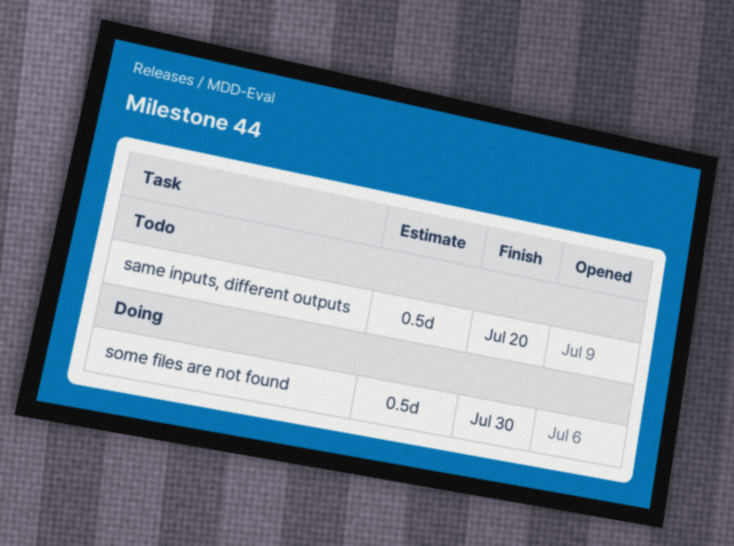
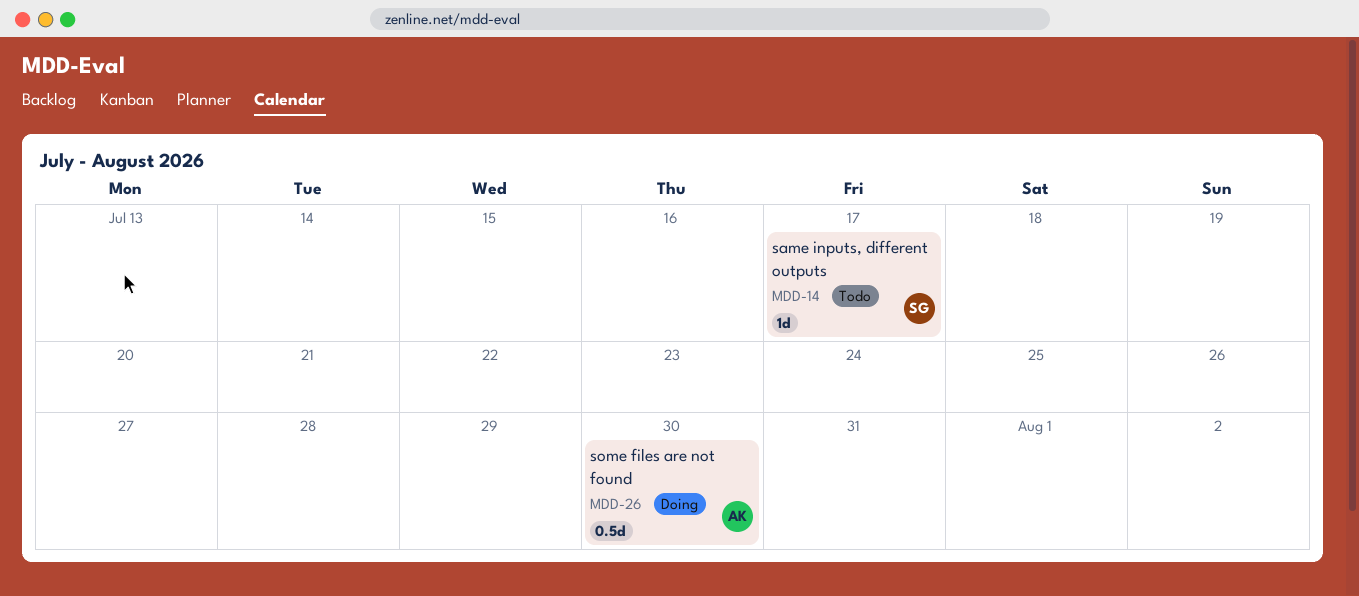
same inputs, different outputs, estimate: 0.5d -> 1d
same inputs, different outputs, due: Jul 20 -> Jul 17

